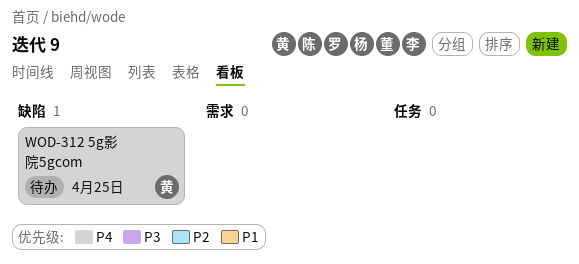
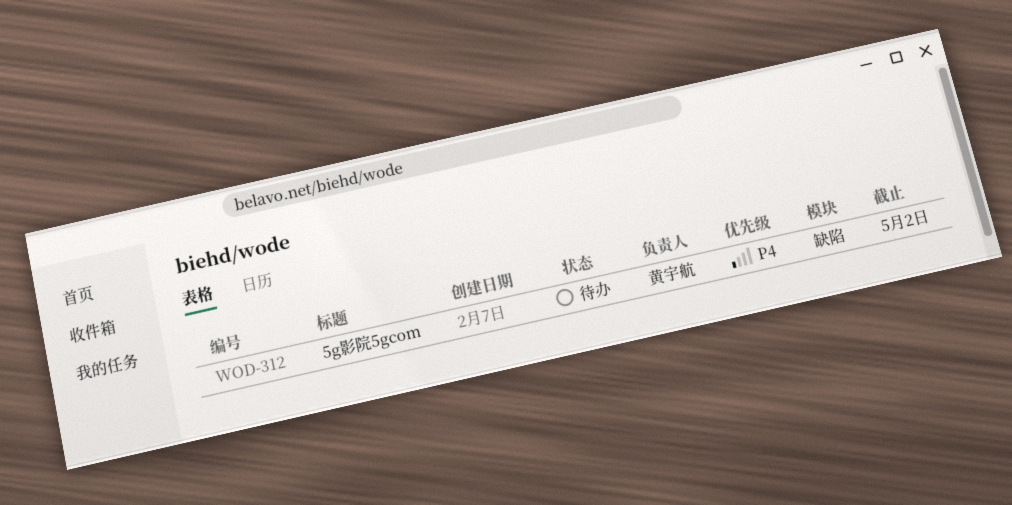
WOD-312, due: Apr 25 -> May 2

